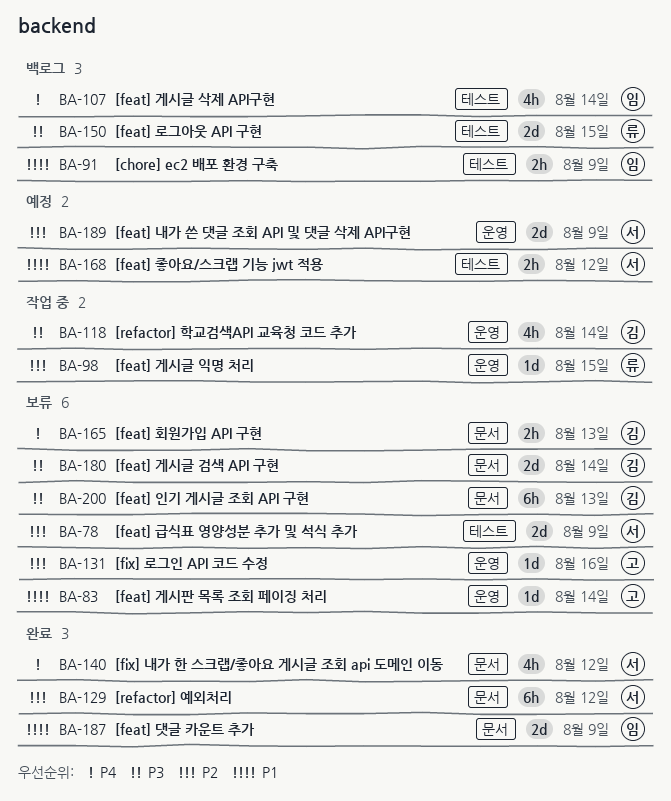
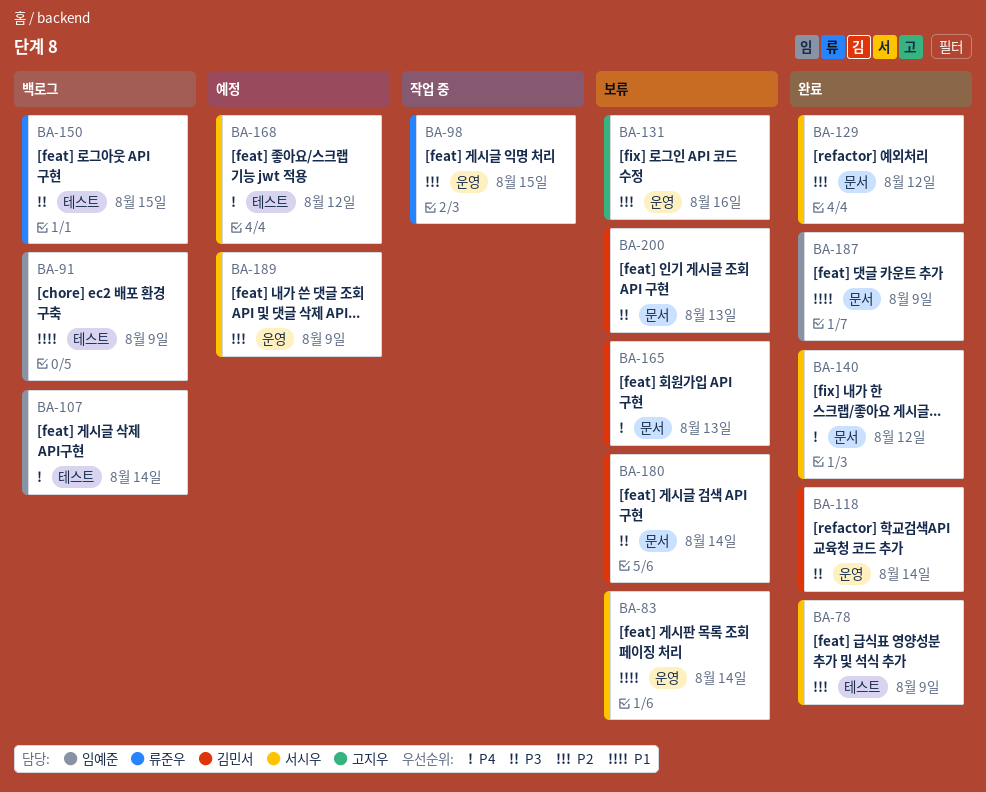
BA-78, status: 보류 -> 완료
BA-83, owner: 고지우 -> 서시우
BA-118, status: 작업 중 -> 완료
BA-168, priority: P1 -> P4

